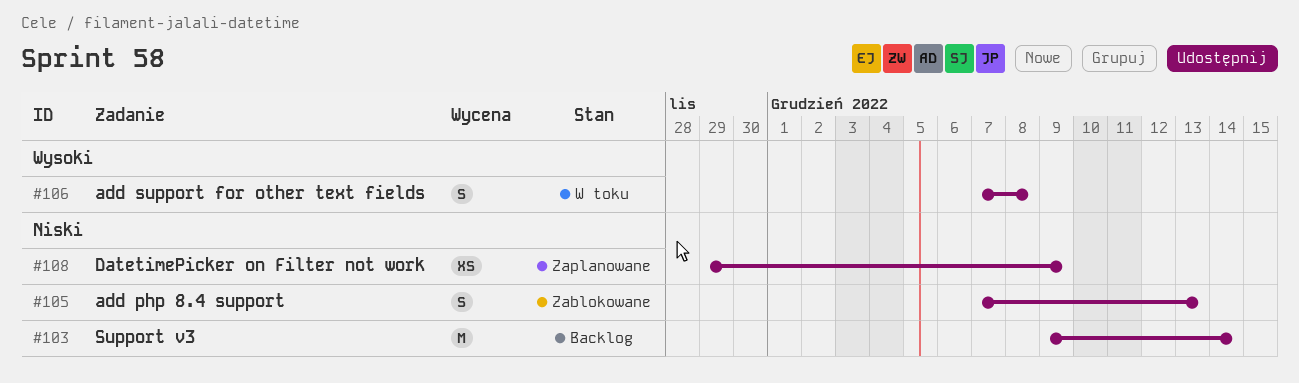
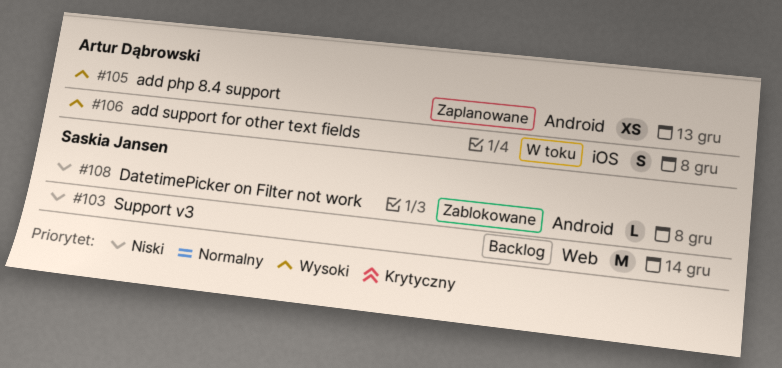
#105, status: Zablokowane -> Zaplanowane
#105, priority: Niski -> Wysoki
#105, estimate: S -> XS
#108, status: Zaplanowane -> Zablokowane
#108, estimate: XS -> L
#108, due: Dec 9 -> Dec 8

